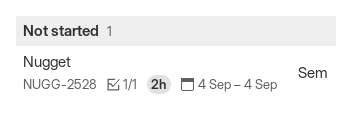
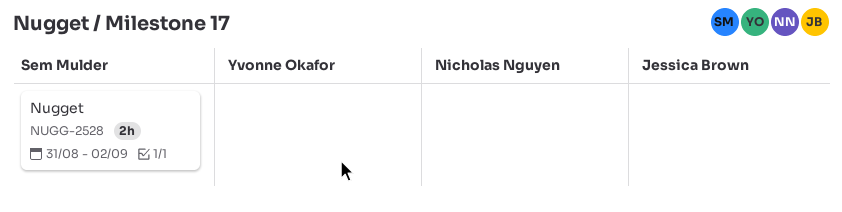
NUGG-2528, start: Sep 4 -> Aug 31
NUGG-2528, due: Sep 4 -> Sep 2

